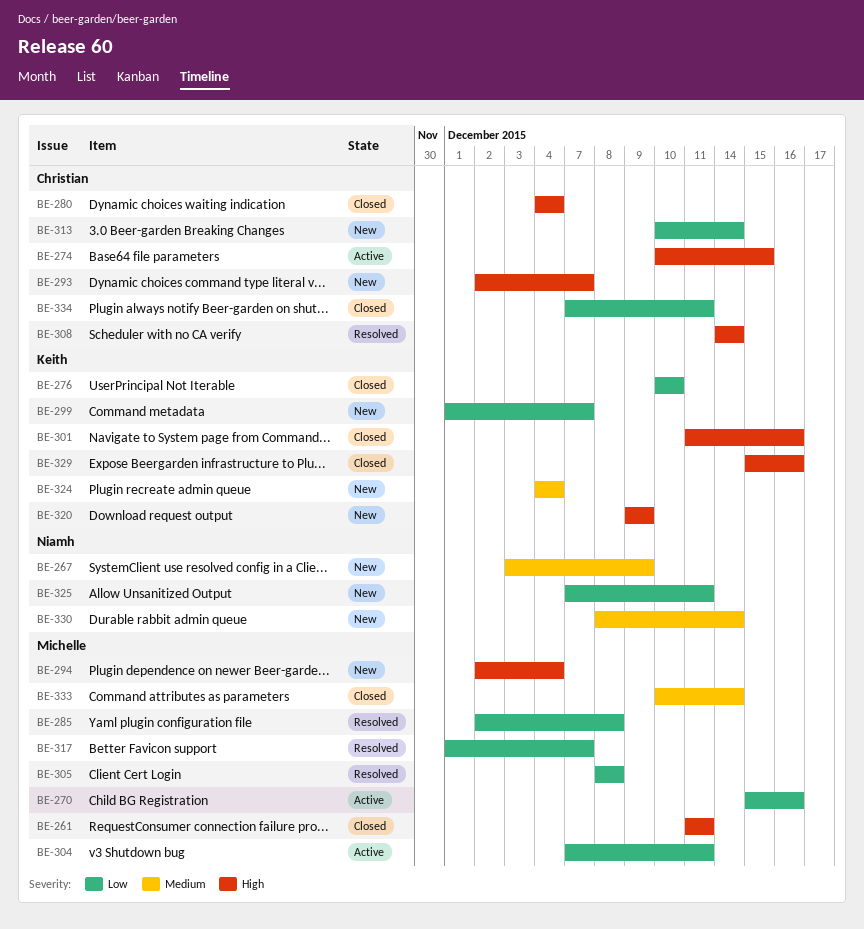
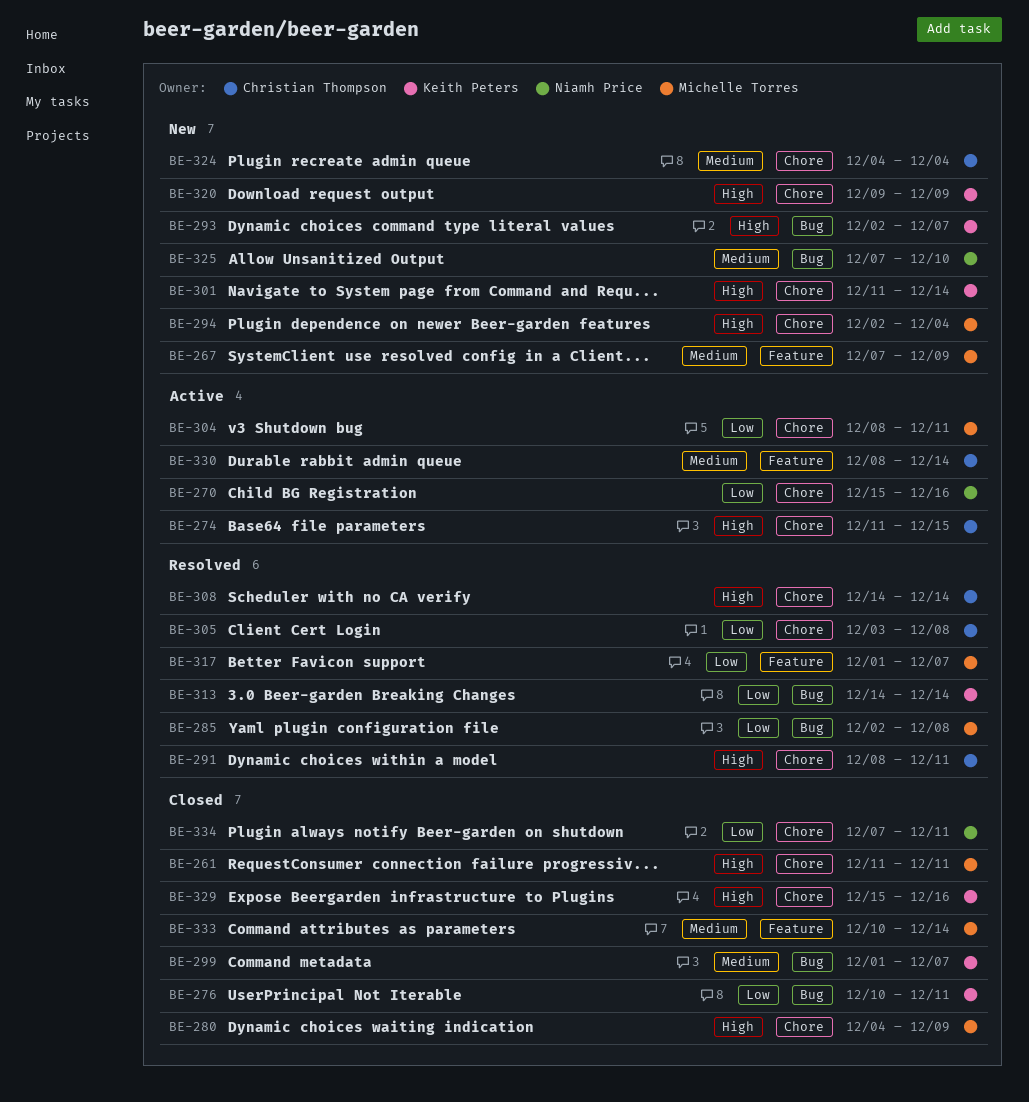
BE-267, owner: Niamh Price -> Michelle Torres
BE-267, start: Dec 3 -> Dec 7
BE-270, owner: Michelle Torres -> Niamh Price
BE-274, start: Dec 10 -> Dec 11
BE-276, due: Dec 10 -> Dec 11
BE-280, owner: Christian Thompson -> Michelle Torres
BE-280, due: Dec 4 -> Dec 9
BE-291: none -> present
BE-293, owner: Christian Thompson -> Keith Peters
BE-299, status: New -> Closed
BE-299, priority: Low -> Medium
BE-301, status: Closed -> New
BE-301, due: Dec 16 -> Dec 14
BE-304, start: Dec 7 -> Dec 8
BE-305, owner: Michelle Torres -> Christian Thompson
BE-305, start: Dec 8 -> Dec 3
BE-313, status: New -> Resolved
BE-313, owner: Christian Thompson -> Keith Peters
BE-313, start: Dec 10 -> Dec 14
BE-324, owner: Keith Peters -> Christian Thompson
BE-325, priority: Low -> Medium
BE-325, due: Dec 11 -> Dec 10
BE-330, status: New -> Active
BE-330, owner: Niamh Price -> Christian Thompson
BE-334, owner: Christian Thompson -> Niamh Price

